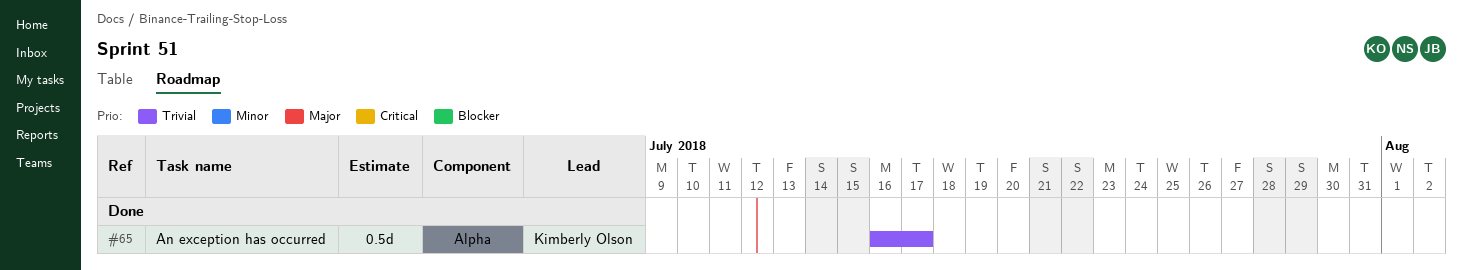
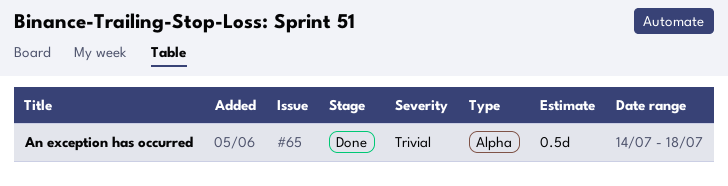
#65, start: Jul 16 -> Jul 14
#65, due: Jul 17 -> Jul 18

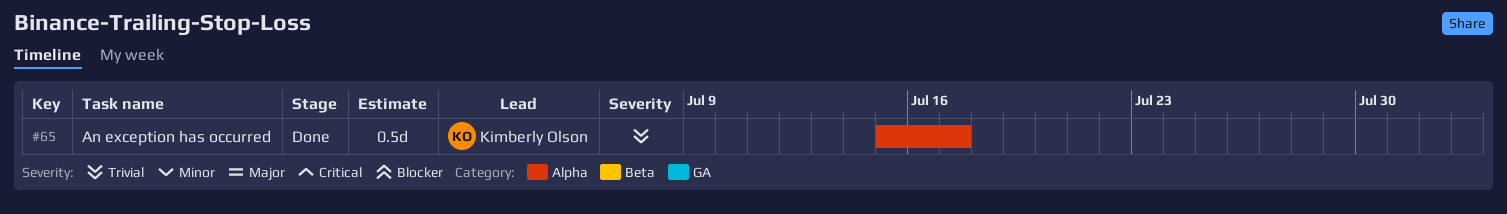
#65, start: Jul 14 -> Jul 15
#65, due: Jul 18 -> Jul 17

